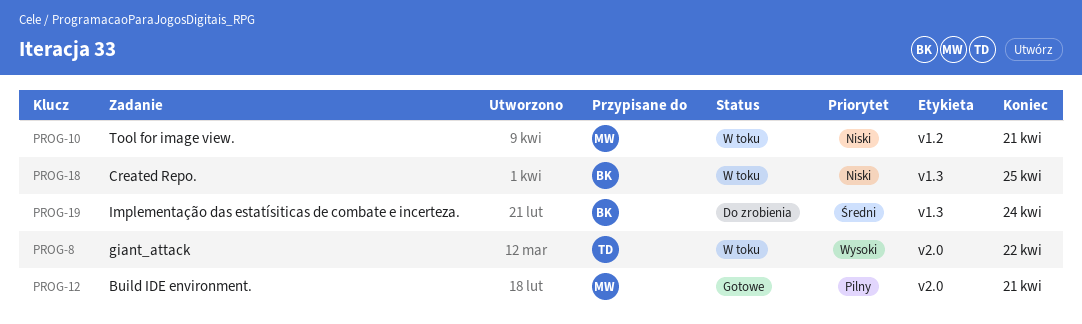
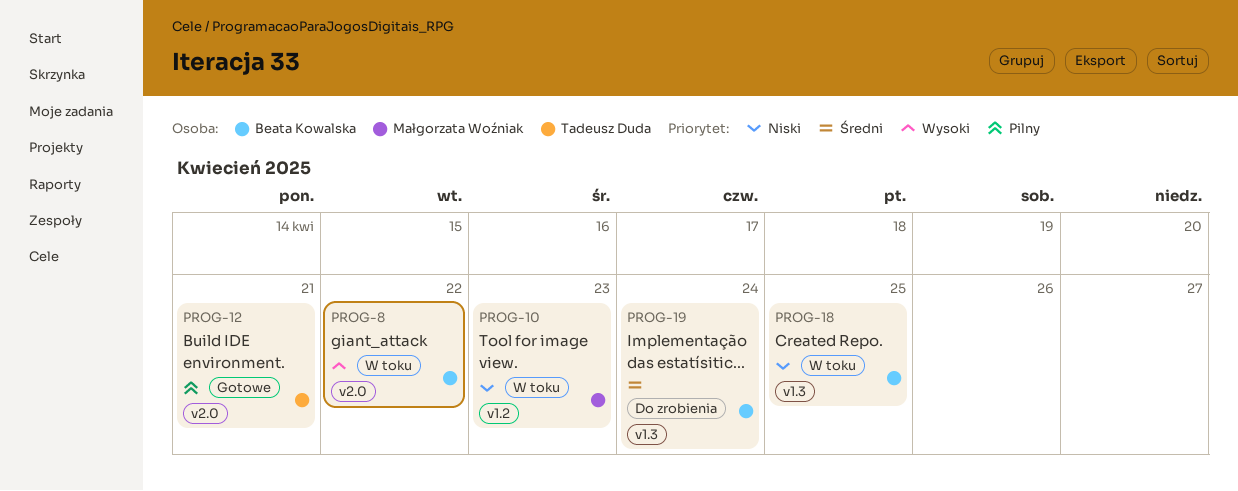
PROG-8, owner: Tadeusz Duda -> Beata Kowalska
PROG-10, due: Apr 21 -> Apr 23
PROG-12, owner: Małgorzata Woźniak -> Tadeusz Duda

